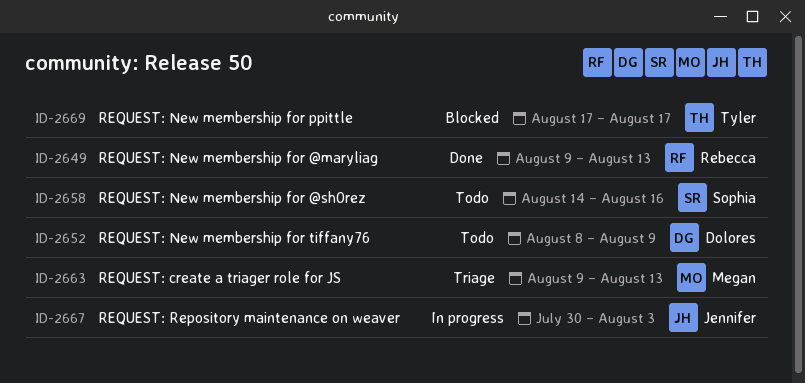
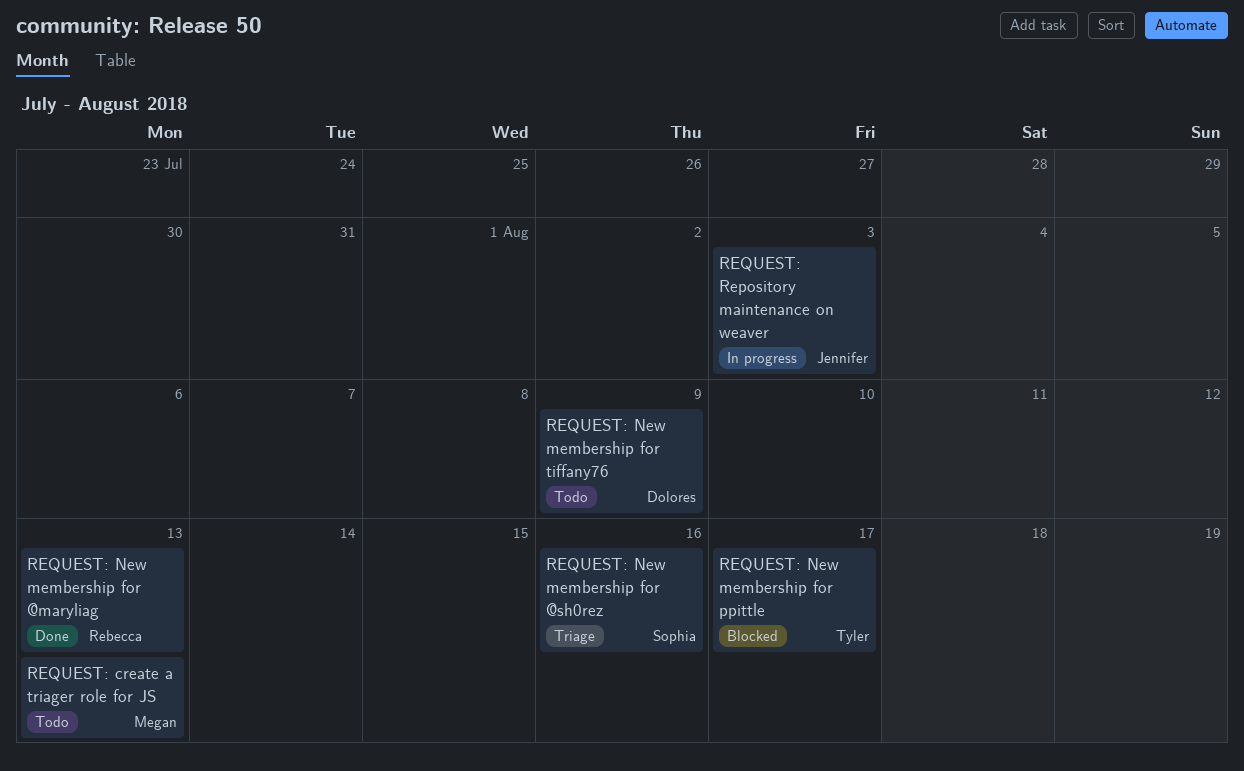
REQUEST: create a triager role for JS, status: Triage -> Todo
REQUEST: New membership for @sh0rez, status: Todo -> Triage

